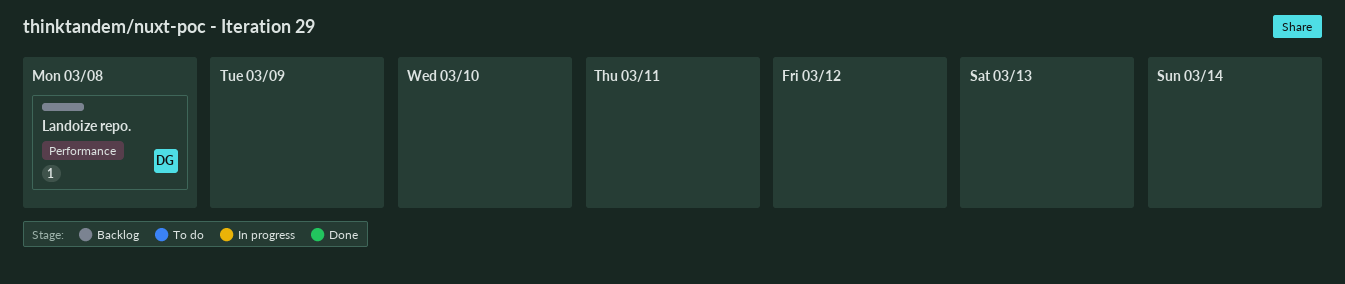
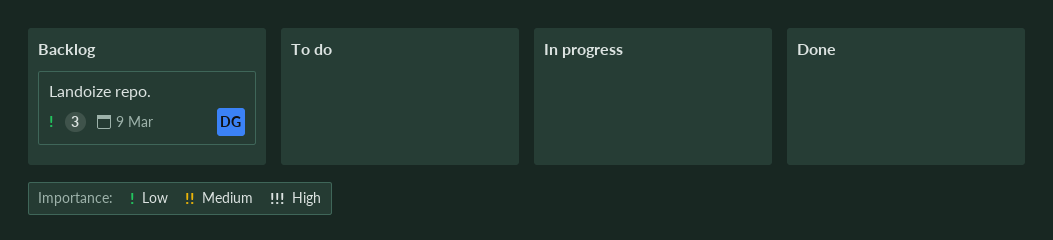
Landoize repo., estimate: 1 -> 3
Landoize repo., due: Mar 8 -> Mar 9

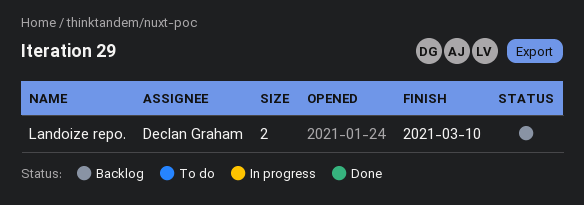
Landoize repo., estimate: 3 -> 2
Landoize repo., due: Mar 9 -> Mar 10

